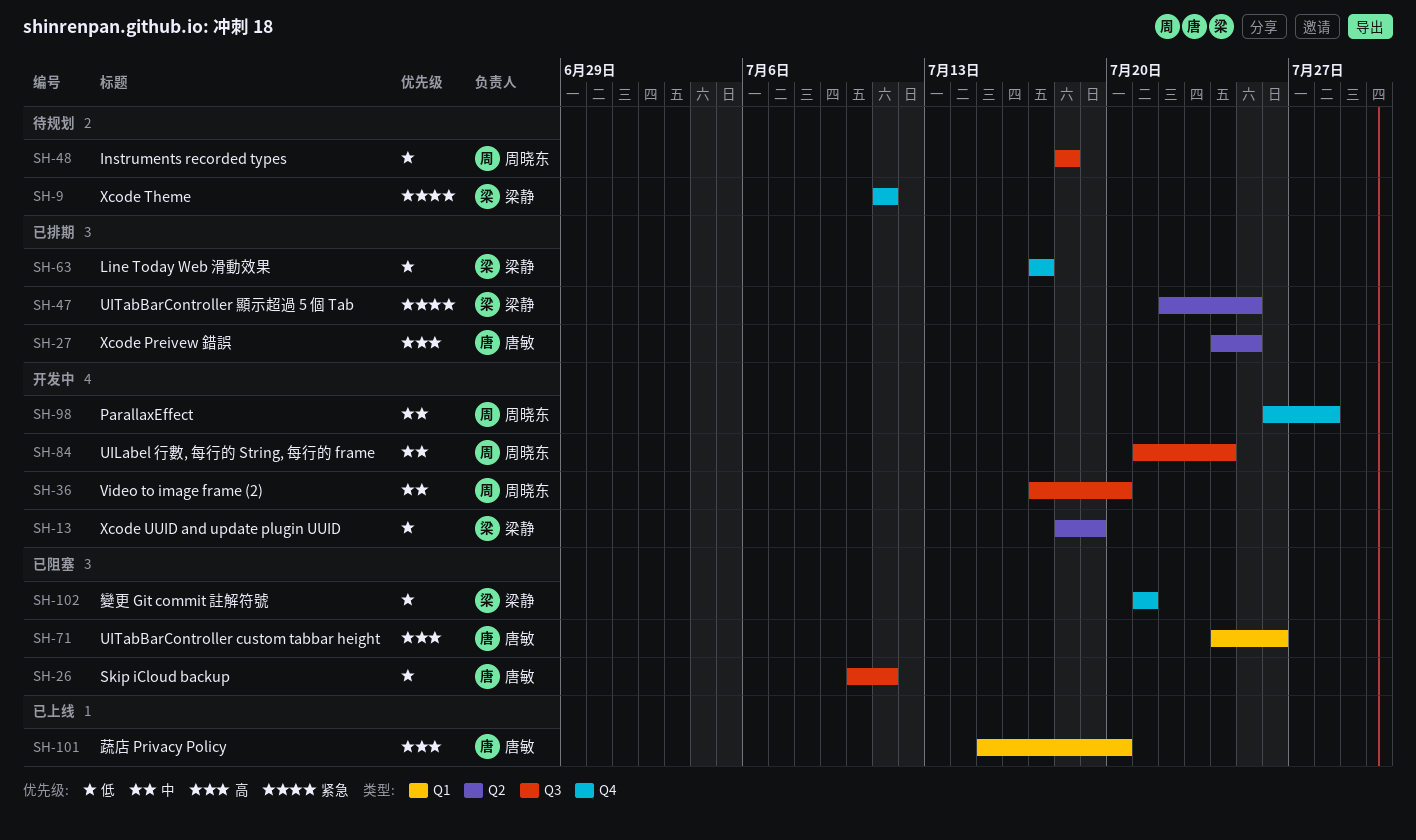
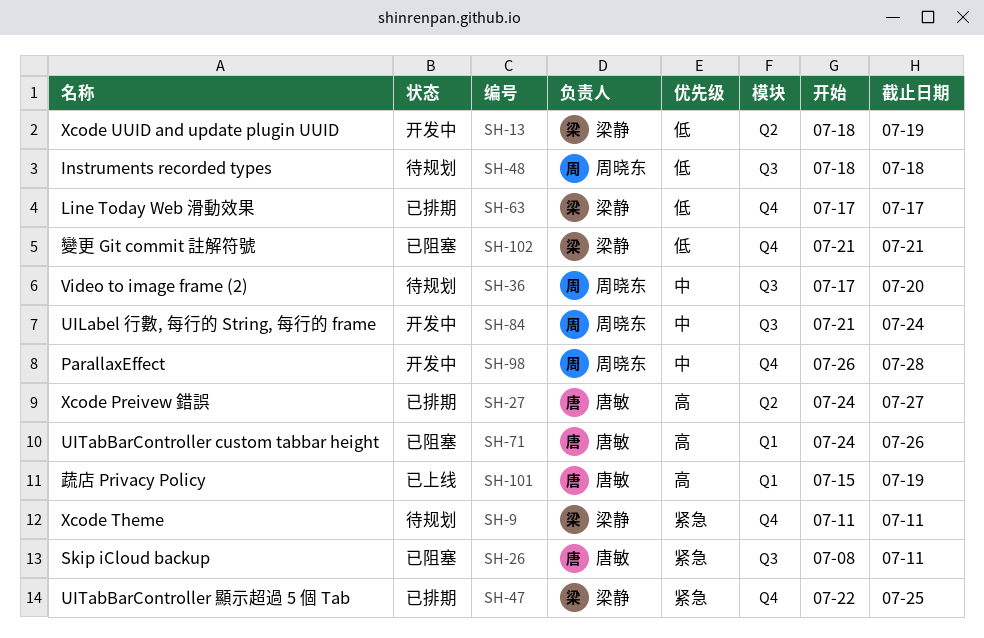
SH-26, priority: 低 -> 紧急
SH-26, start: Jul 10 -> Jul 8
SH-27, due: Jul 25 -> Jul 27
SH-36, status: 开发中 -> 待规划
SH-47, label: Q2 -> Q4
SH-101, due: Jul 20 -> Jul 19

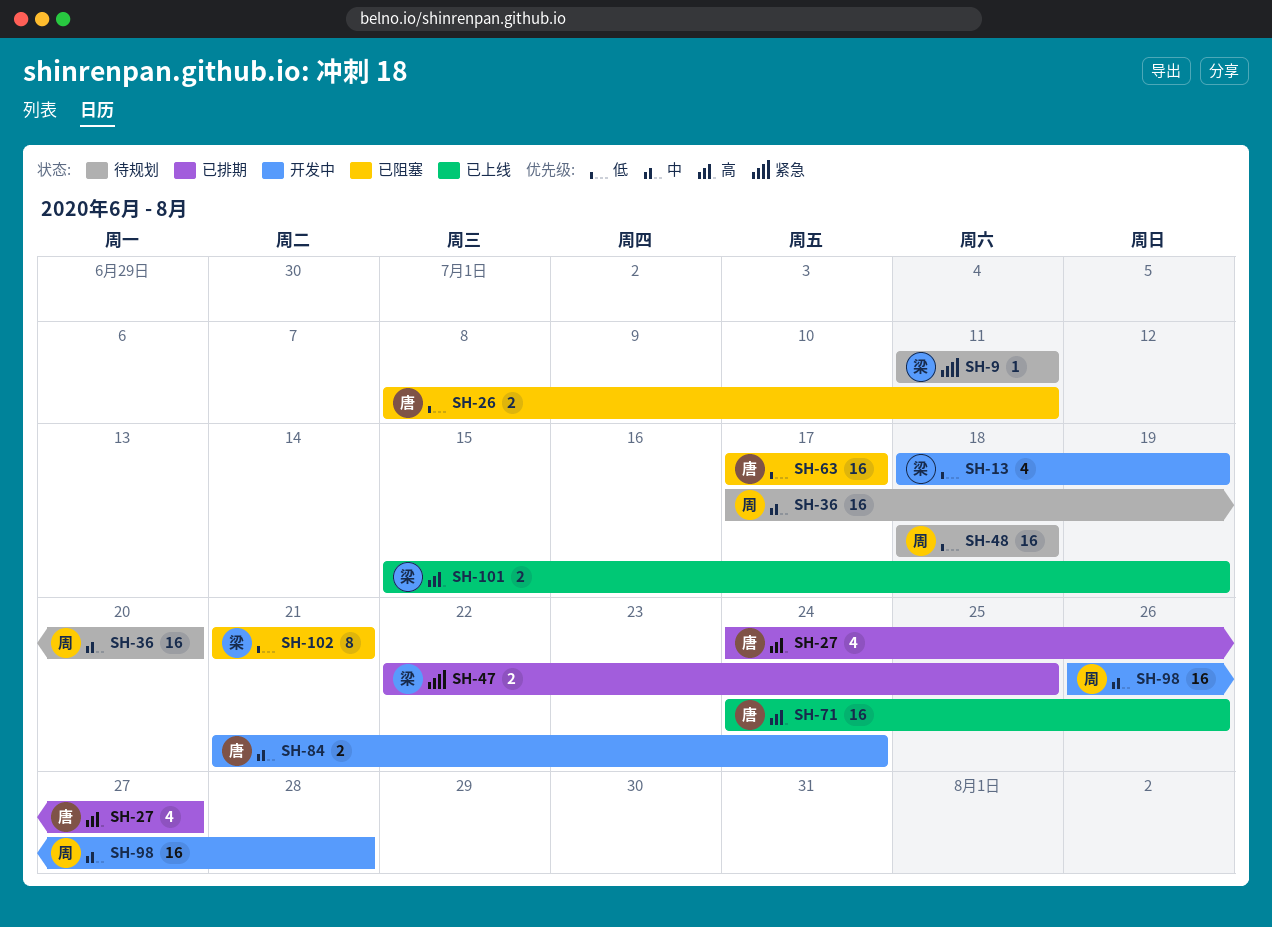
SH-26, priority: 紧急 -> 低
SH-63, status: 已排期 -> 已阻塞
SH-63, owner: 梁静 -> 唐敏
SH-71, status: 已阻塞 -> 已上线
SH-84, owner: 周晓东 -> 唐敏
SH-101, owner: 唐敏 -> 梁静

